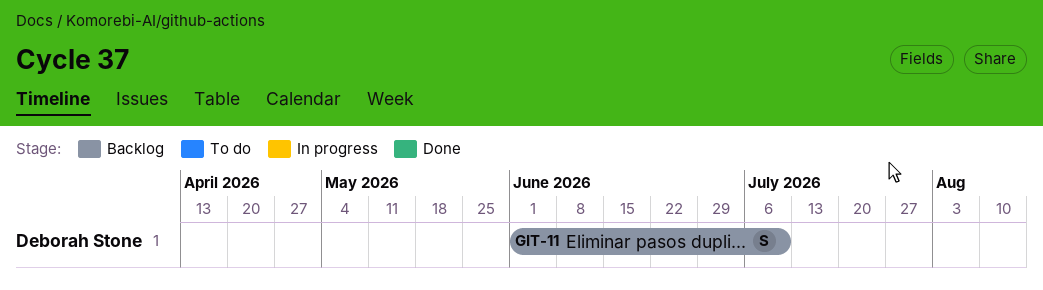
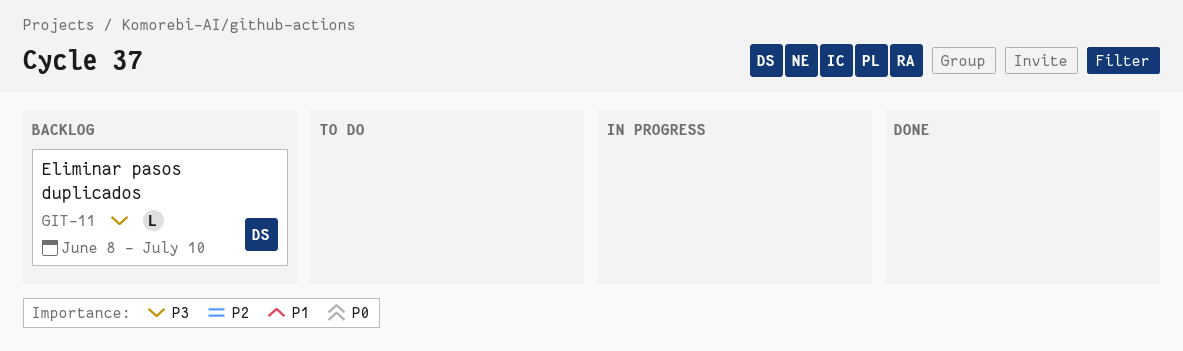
GIT-11, estimate: S -> L
GIT-11, start: Jun 1 -> Jun 8

